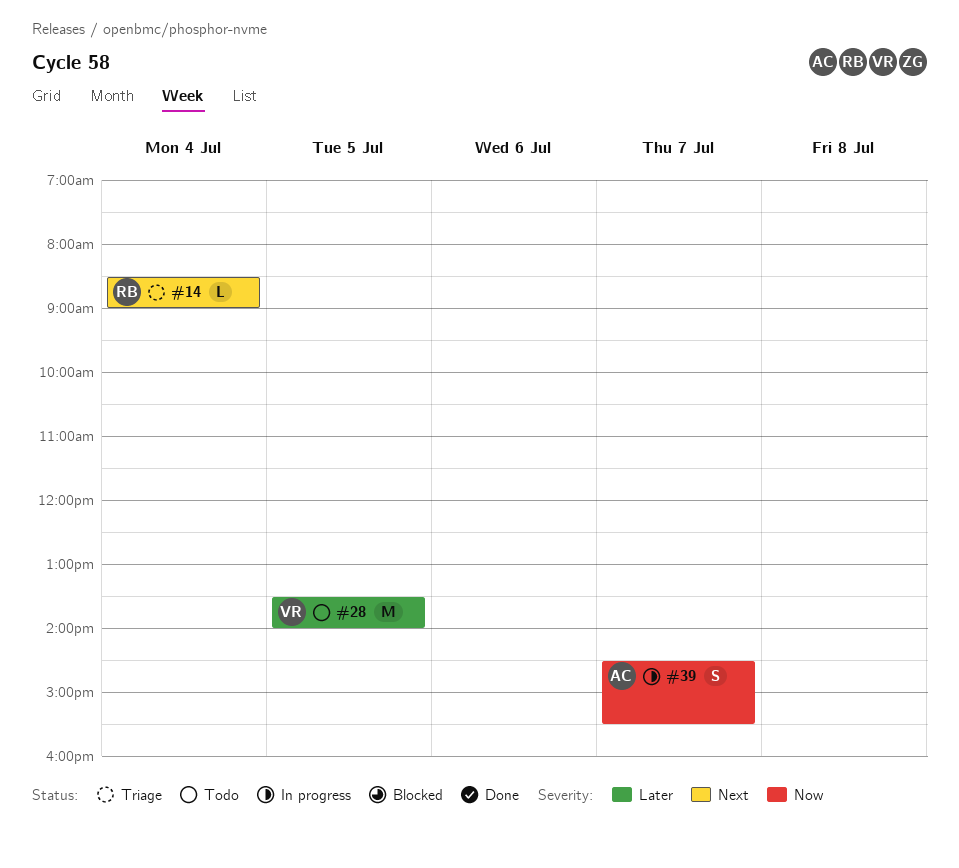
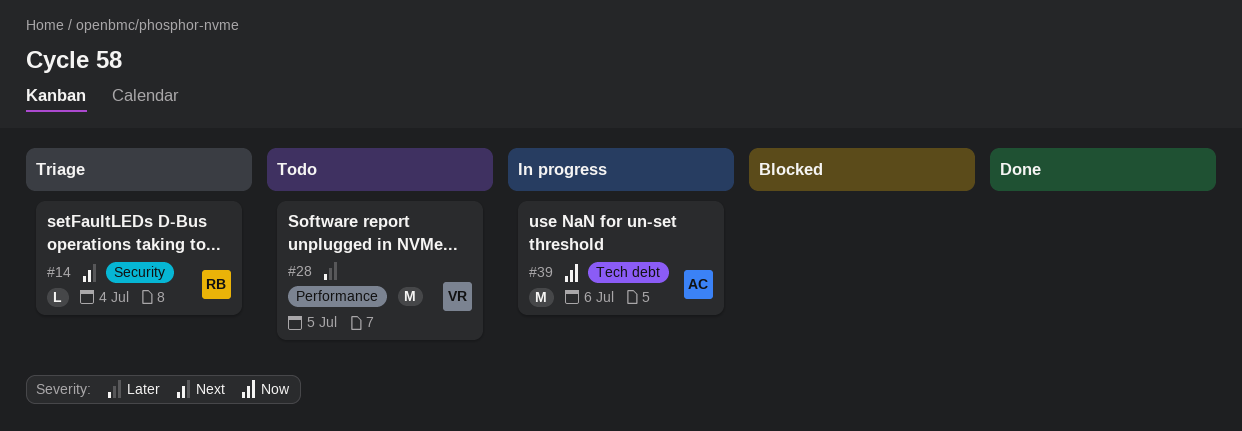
#39, estimate: S -> M
#39, day: Jul 7 -> Jul 6

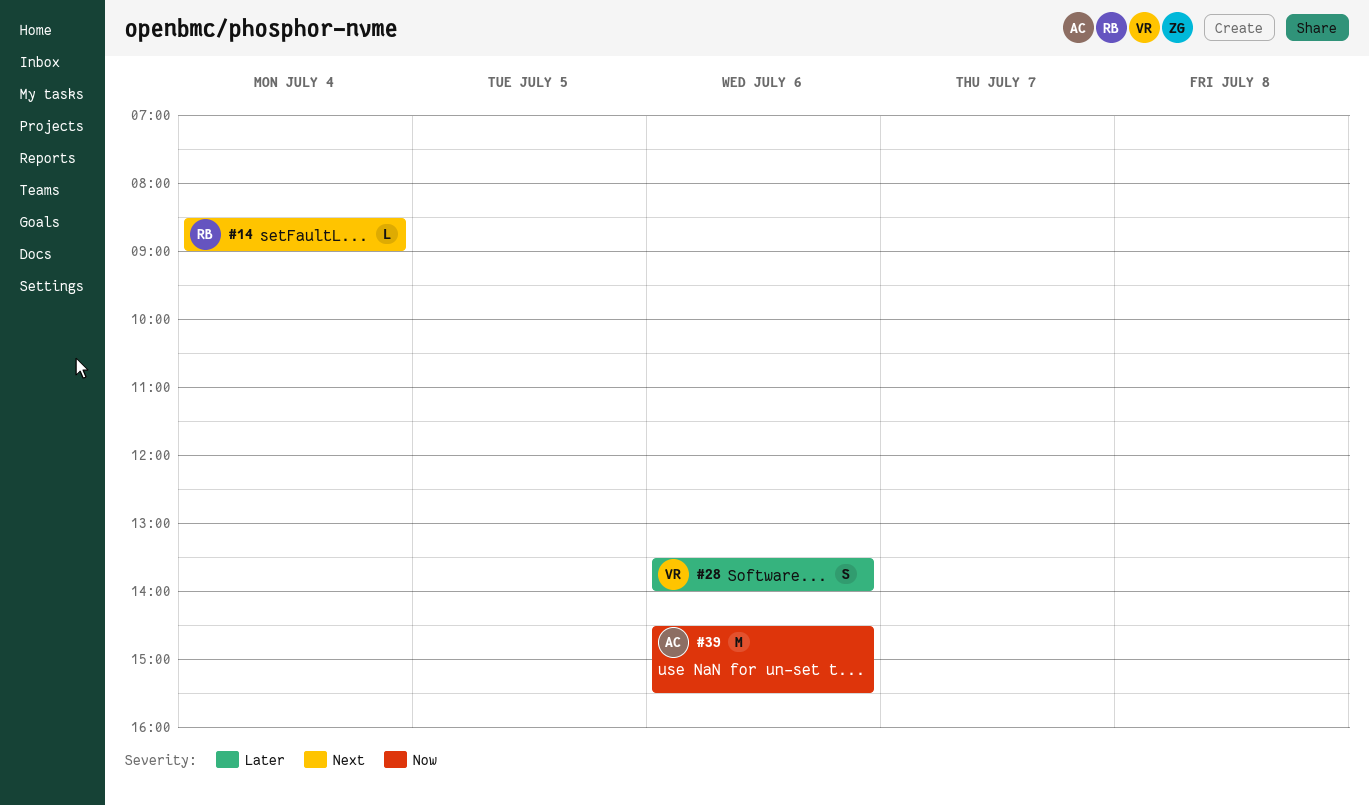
#28, estimate: M -> S
#28, day: Jul 5 -> Jul 6

